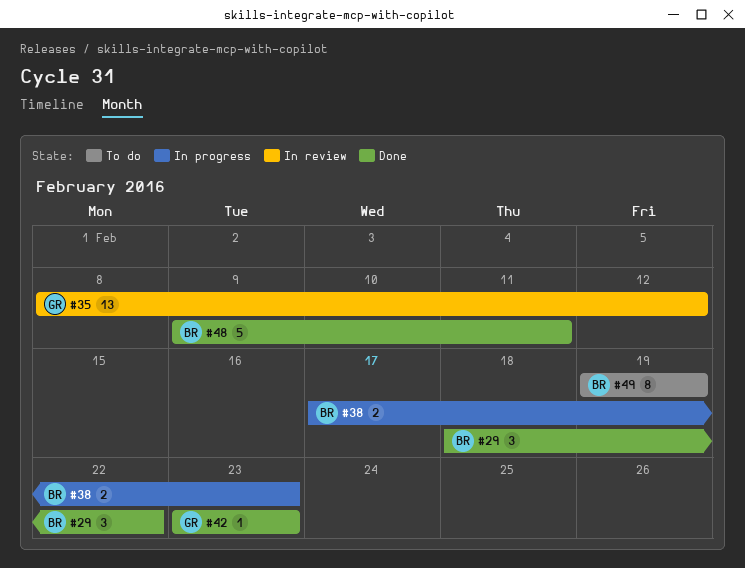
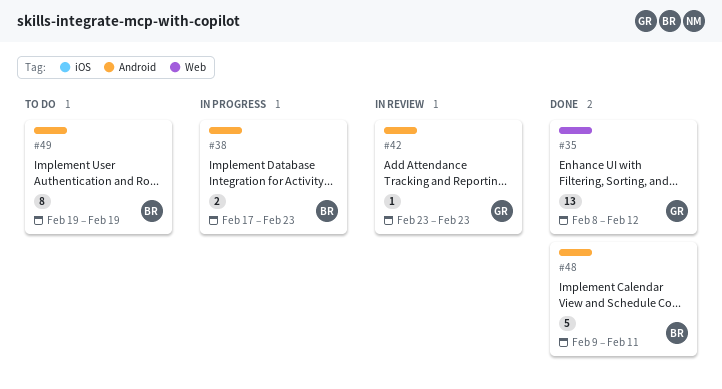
#29: present -> none
#35, status: In review -> Done
#42, status: Done -> In review

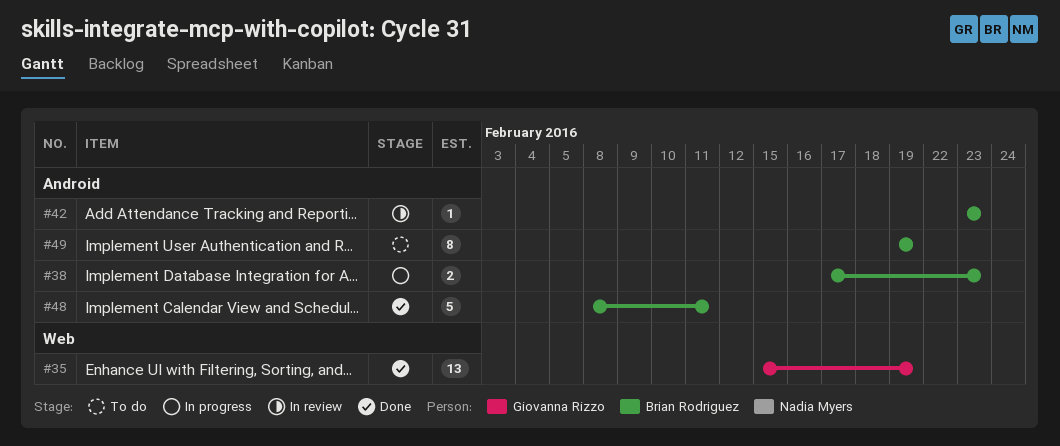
#35, start: Feb 8 -> Feb 15
#35, due: Feb 12 -> Feb 19
#42, owner: Giovanna Rizzo -> Brian Rodriguez
#48, start: Feb 9 -> Feb 8

